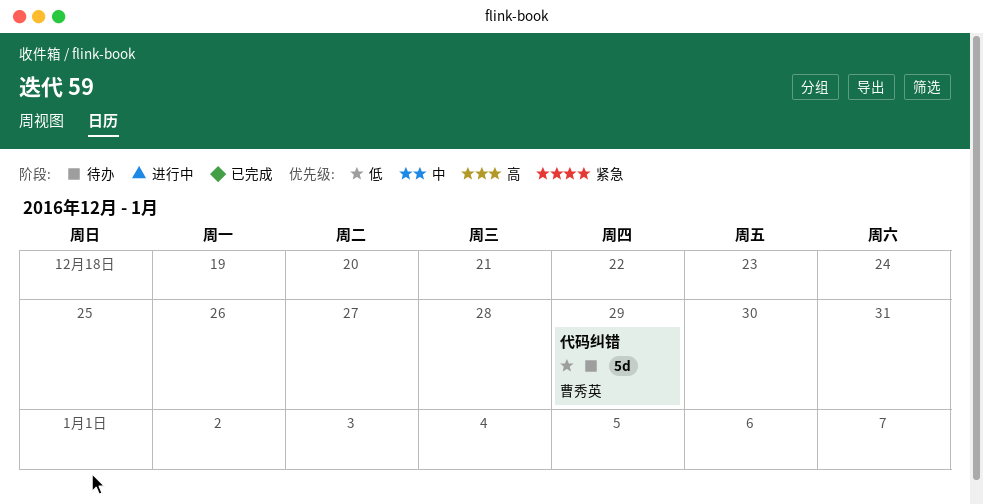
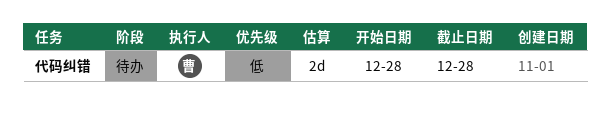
代码纠错, estimate: 5d -> 2d
代码纠错, due: Dec 29 -> Dec 28

